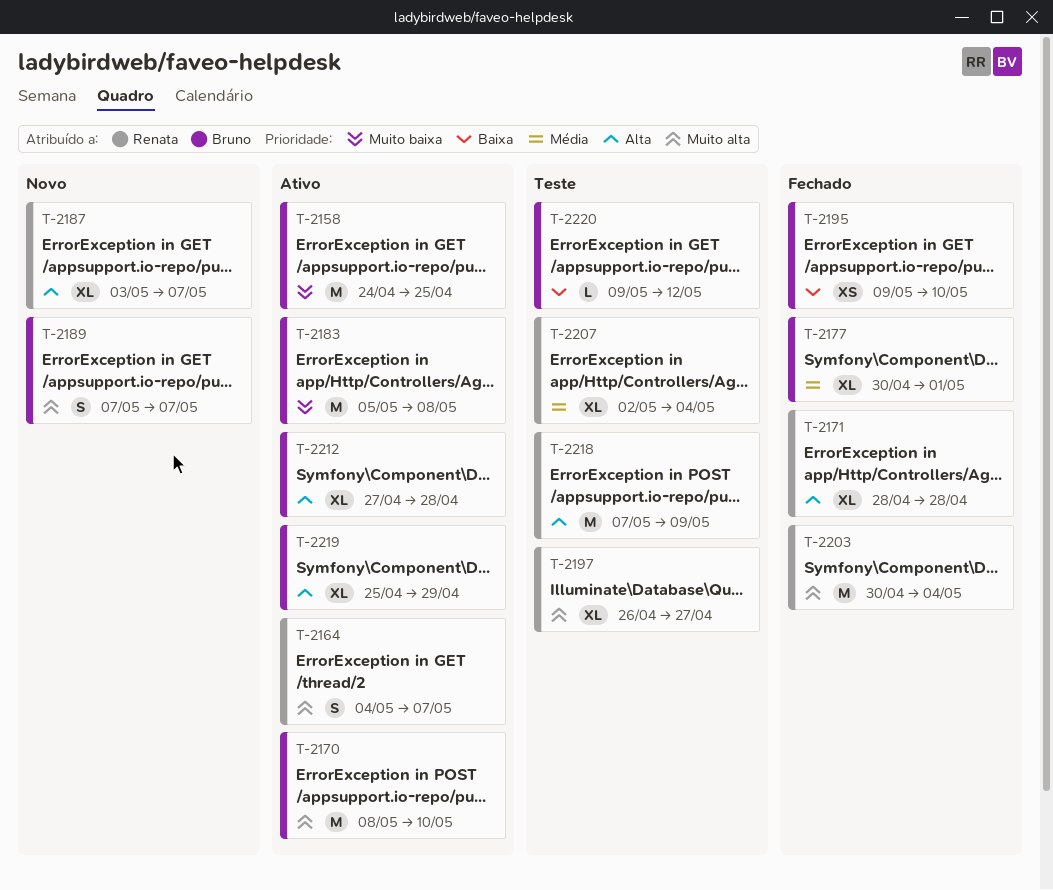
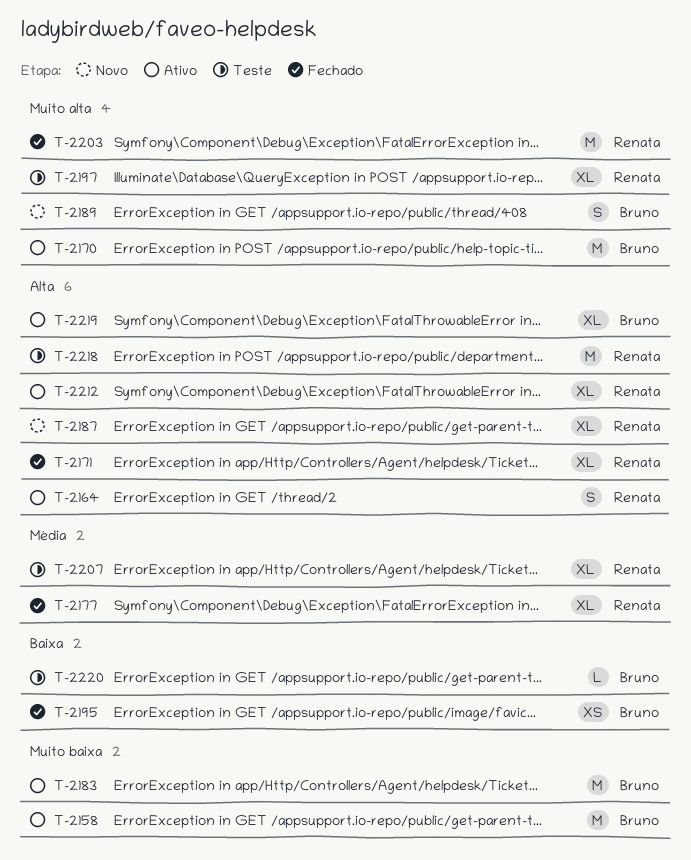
T-2164, priority: Muito alta -> Alta
T-2177, owner: Bruno -> Renata
T-2212, owner: Bruno -> Renata

